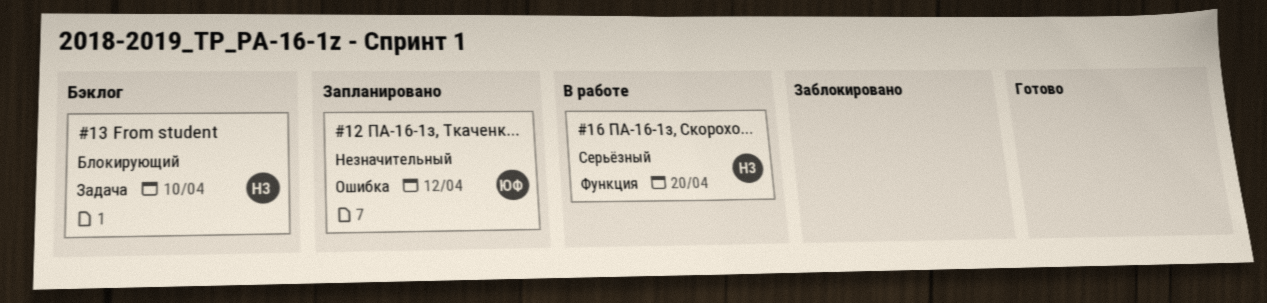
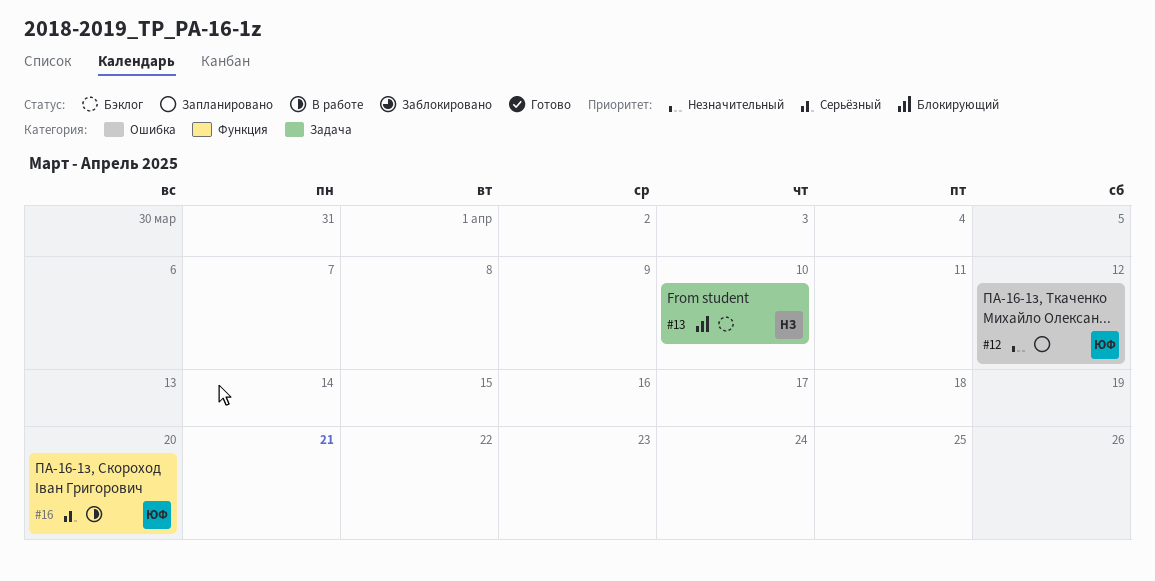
#16, owner: НЗ -> ЮФ

